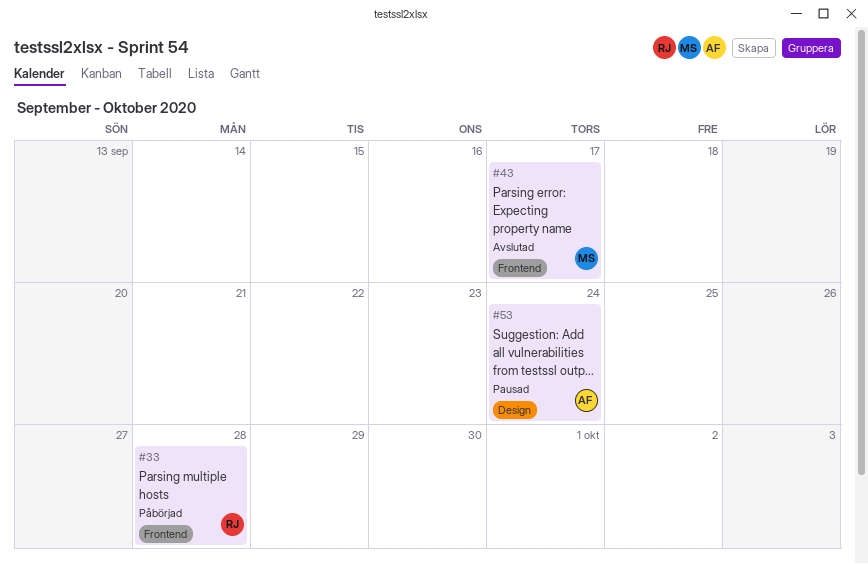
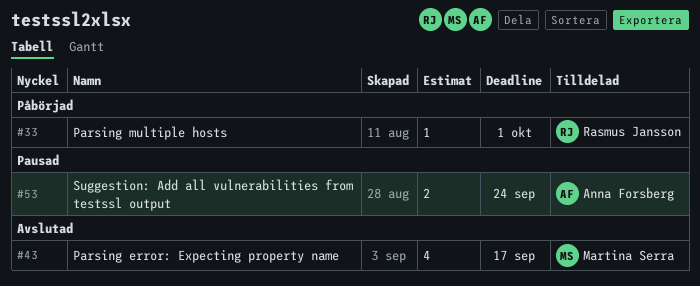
#33, due: Sep 28 -> Oct 1

